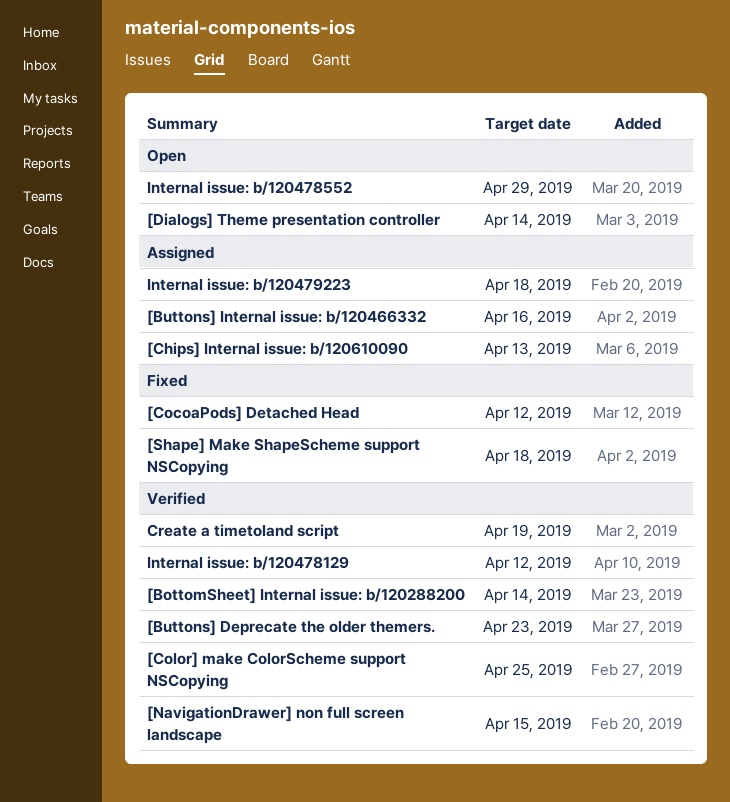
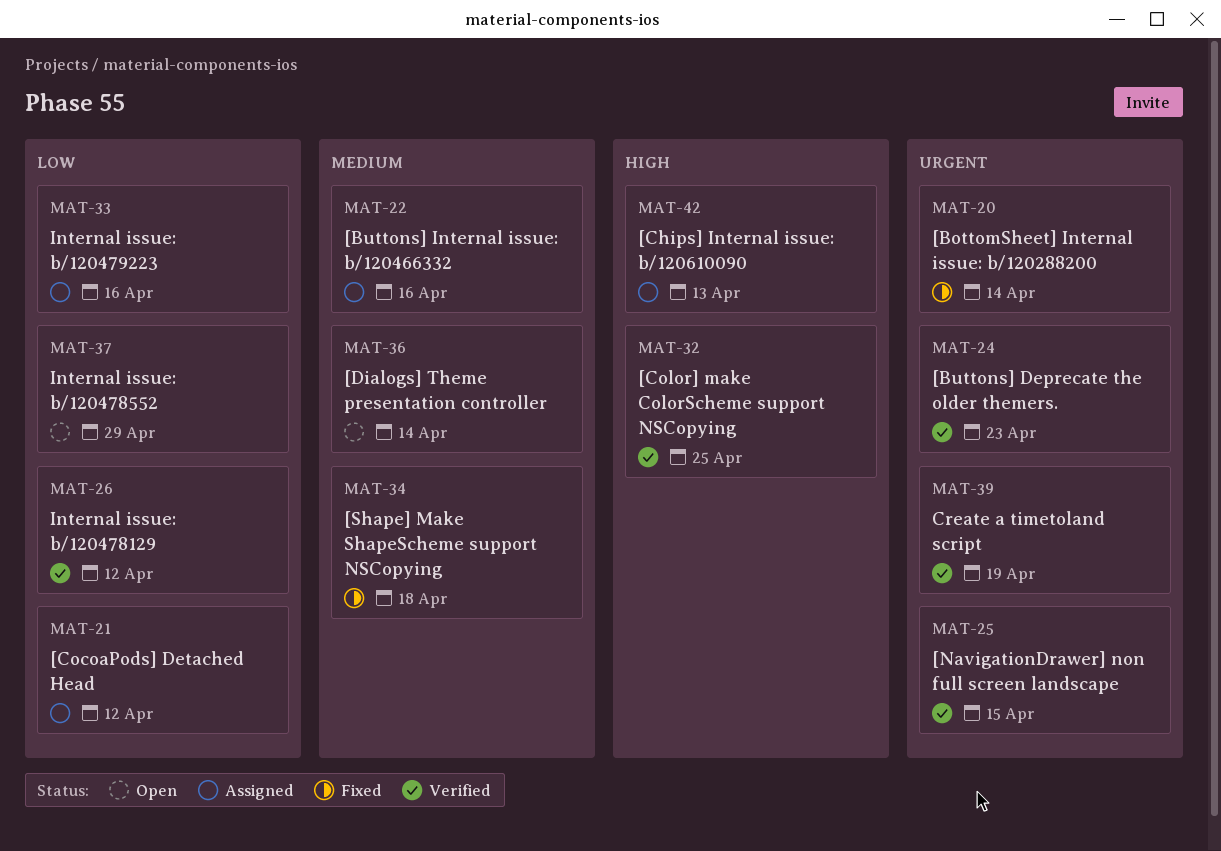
[BottomSheet] Internal issue: b/120288200, status: Verified -> Fixed
[CocoaPods] Detached Head, status: Fixed -> Assigned
Internal issue: b/120479223, due: Apr 18 -> Apr 16

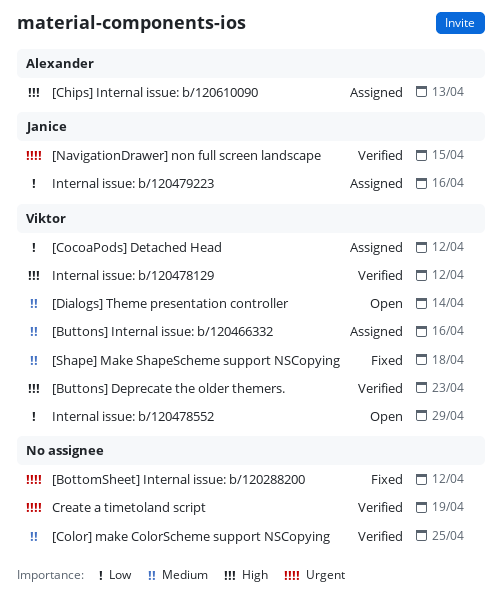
[BottomSheet] Internal issue: b/120288200, due: Apr 14 -> Apr 12
[Buttons] Deprecate the older themers., priority: Urgent -> High
[Color] make ColorScheme support NSCopying, priority: High -> Medium
Internal issue: b/120478129, priority: Low -> High

